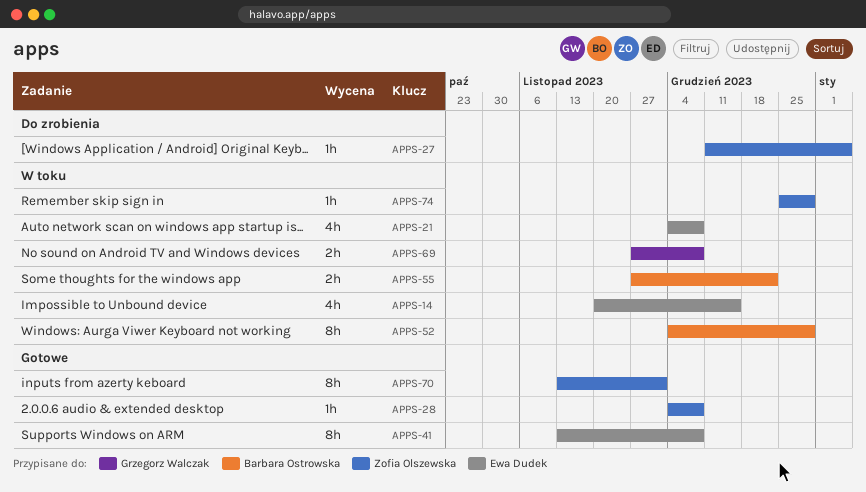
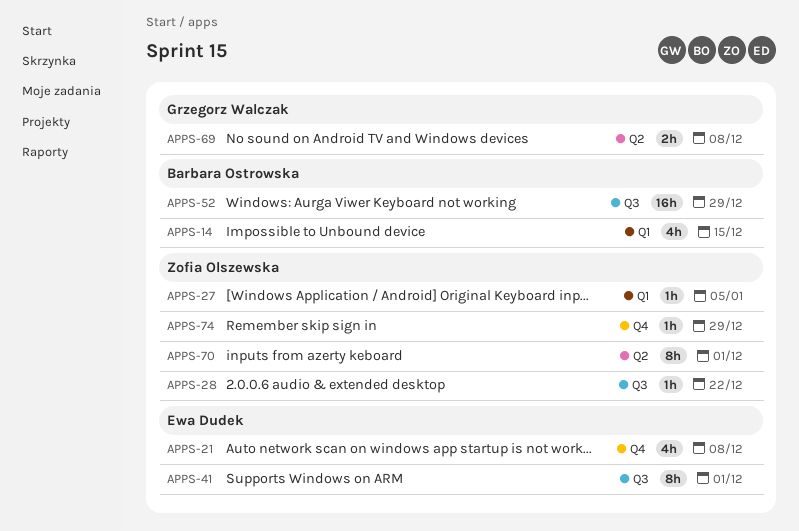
APPS-14, owner: Ewa Dudek -> Barbara Ostrowska
APPS-28, due: Dec 8 -> Dec 22
APPS-41, due: Dec 8 -> Dec 1
APPS-52, estimate: 8h -> 16h
APPS-55: present -> none

